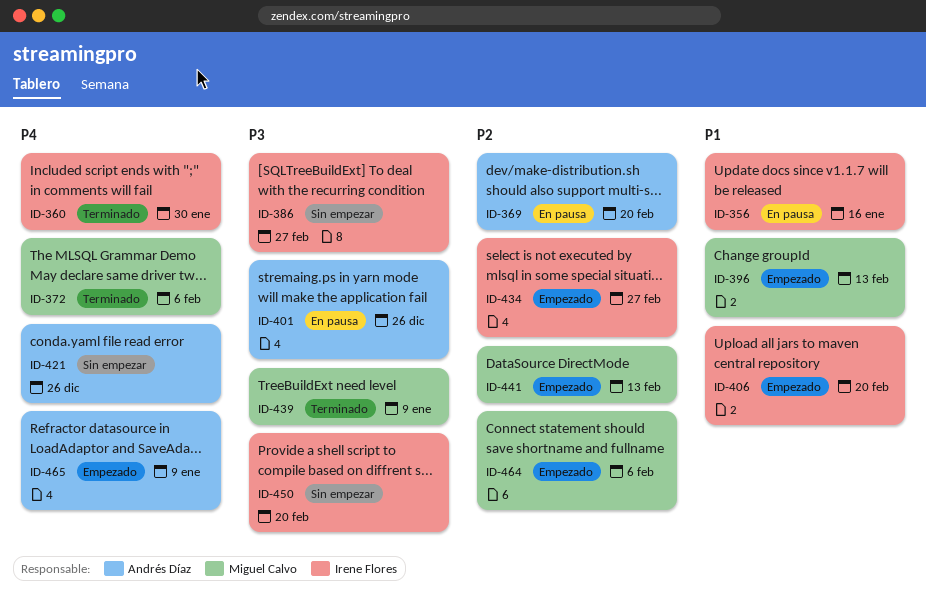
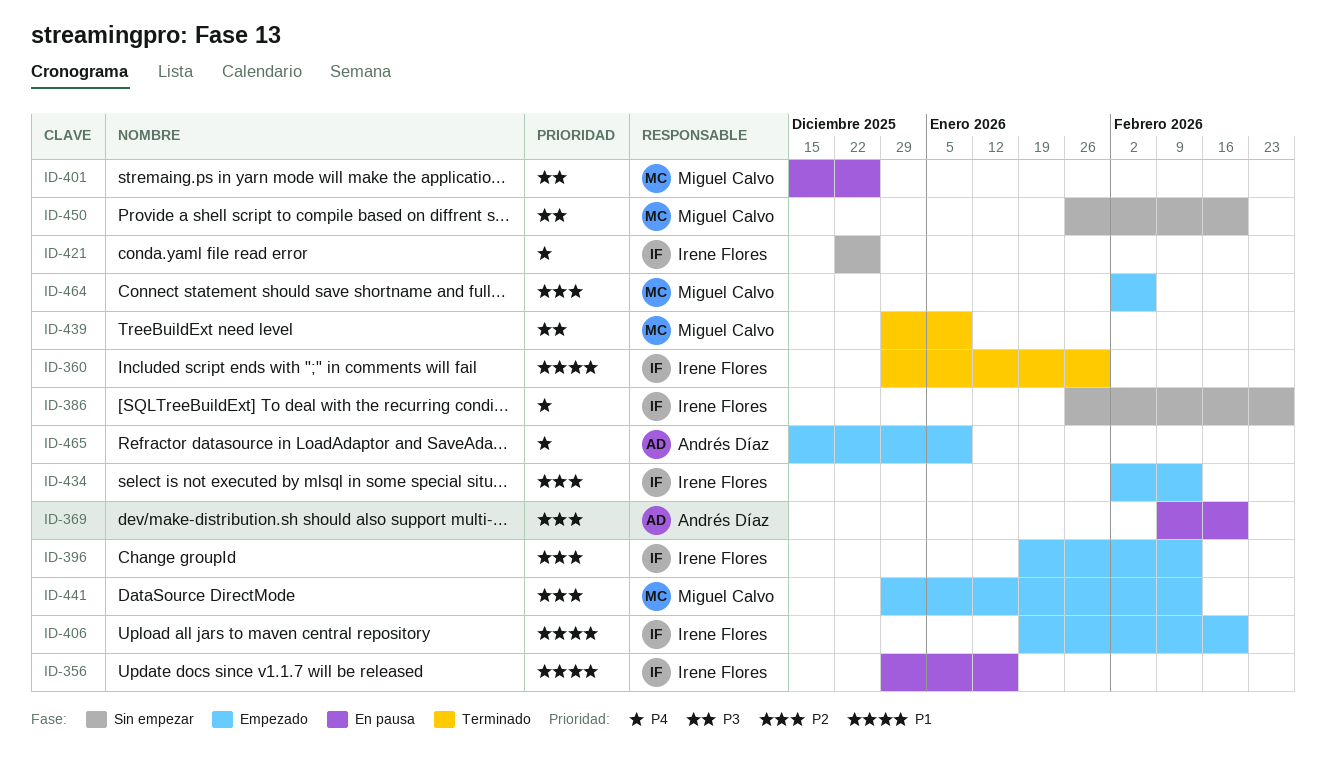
ID-360, priority: P4 -> P1
ID-372: present -> none
ID-386, priority: P3 -> P4
ID-396, owner: Miguel Calvo -> Irene Flores
ID-396, priority: P1 -> P2
ID-401, owner: Andrés Díaz -> Miguel Calvo
ID-421, owner: Andrés Díaz -> Irene Flores
ID-434, due: Feb 27 -> Feb 13
ID-450, owner: Irene Flores -> Miguel Calvo

